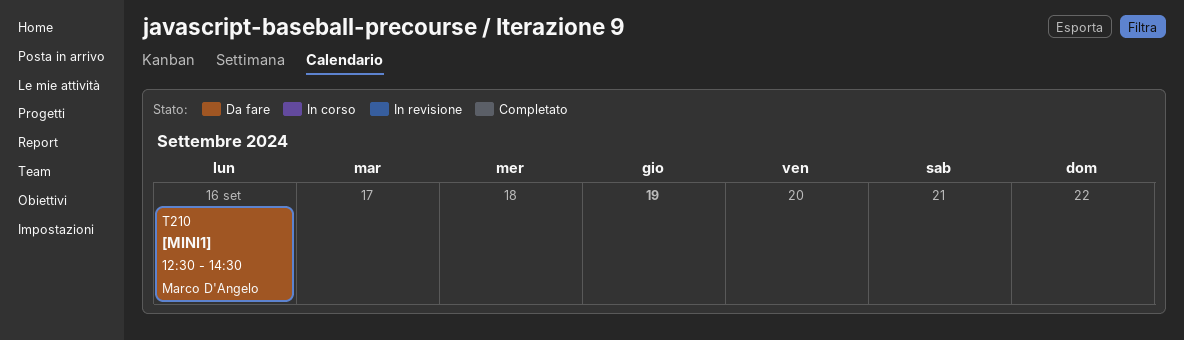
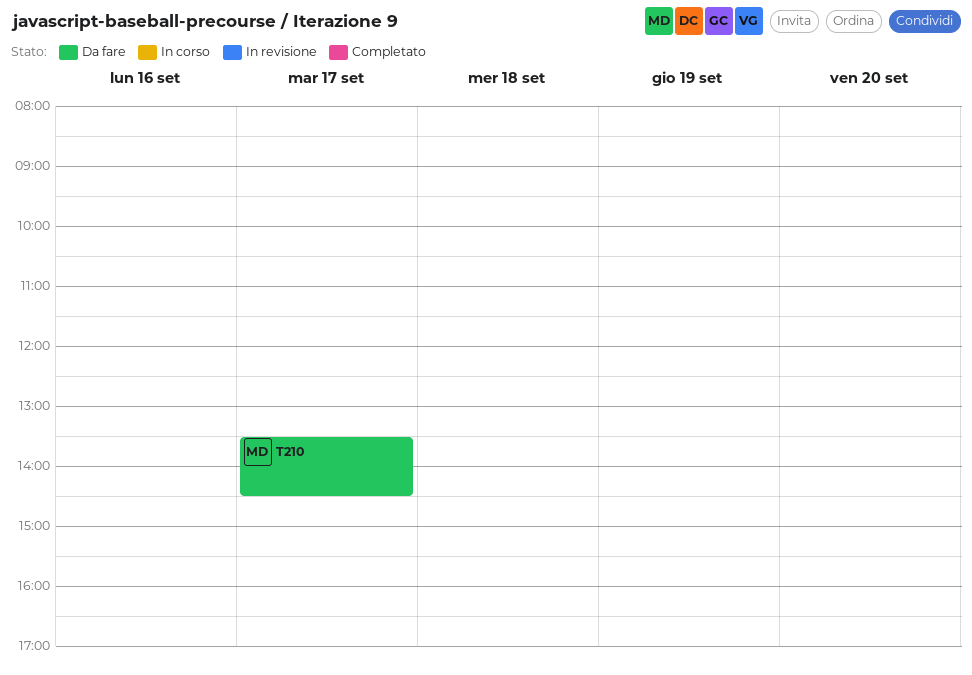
T210, day: Sep 16 -> Sep 17
T210, begins: 12:30 -> 13:30

